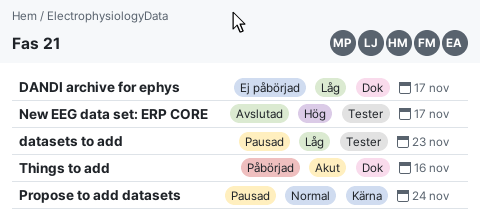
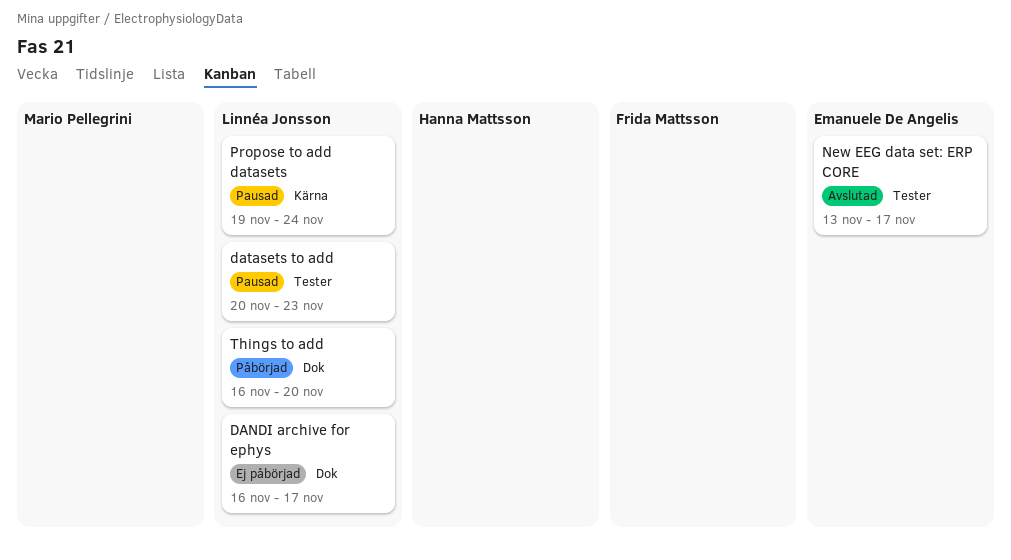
Things to add, due: Nov 16 -> Nov 20

